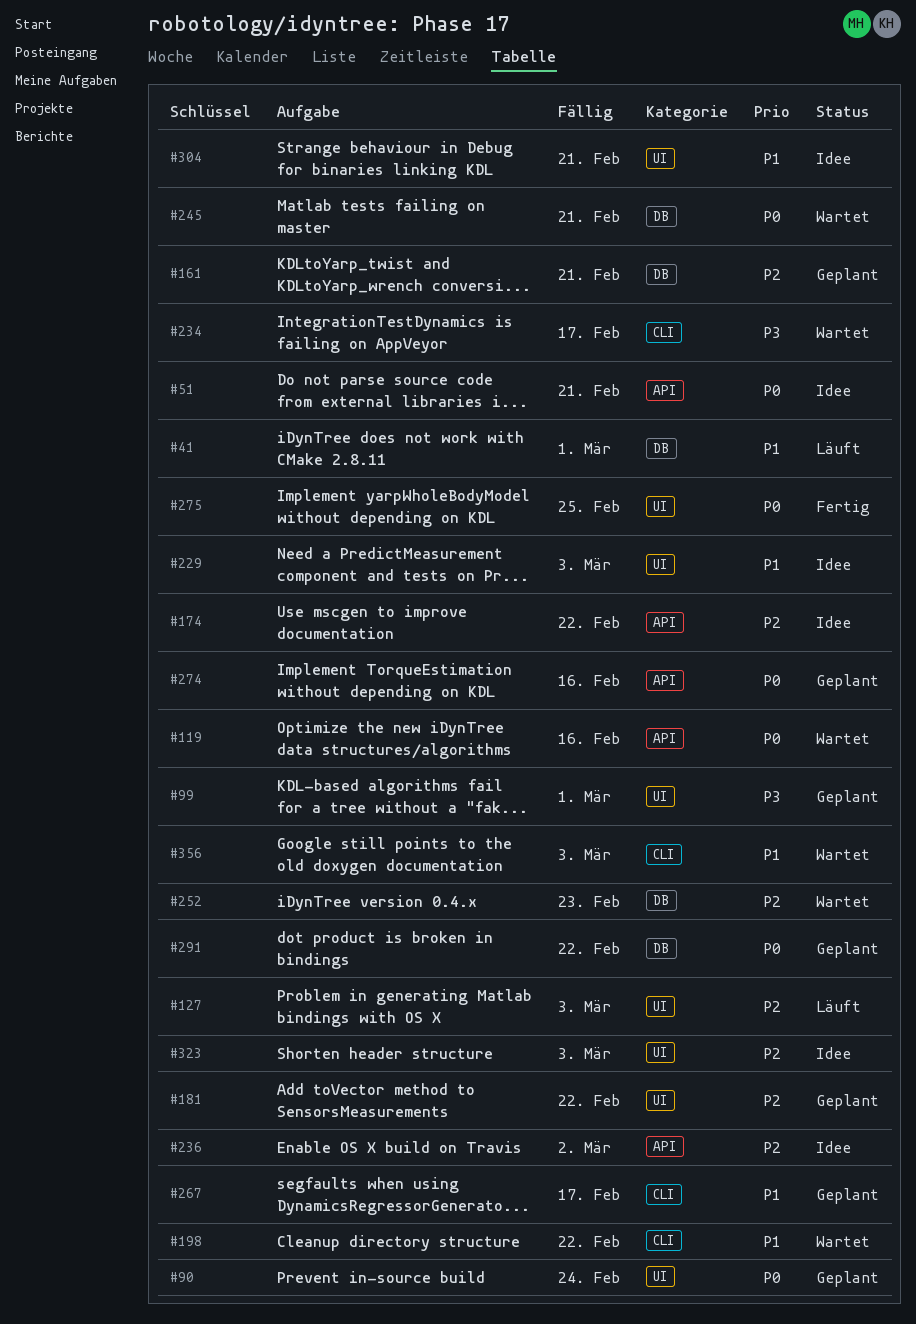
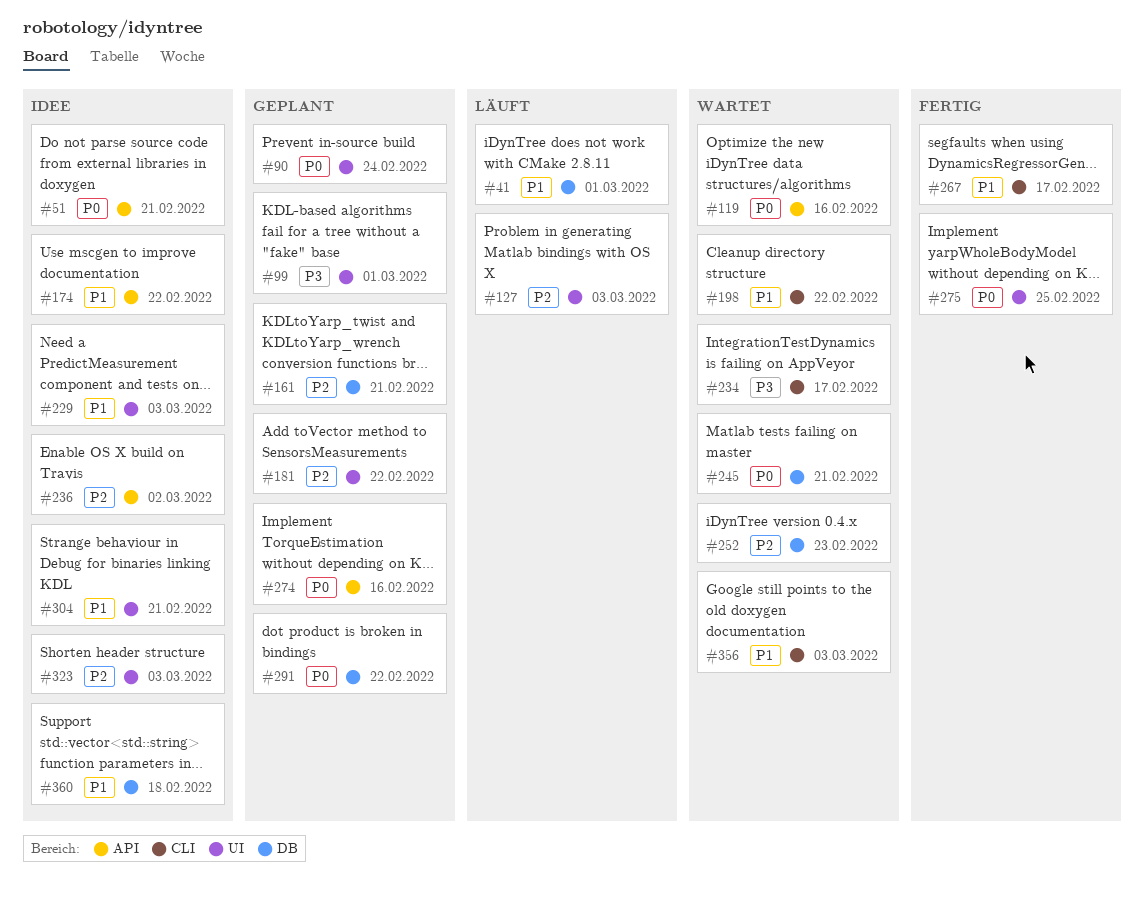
#174, priority: P2 -> P1
#267, status: Geplant -> Fertig
#360: none -> present

